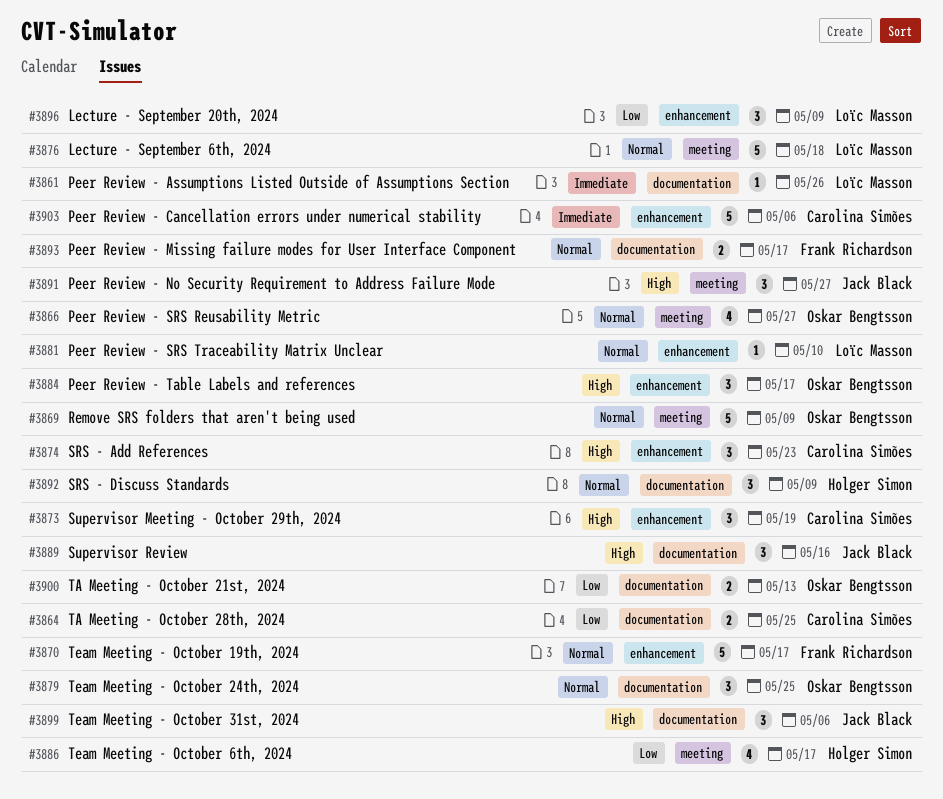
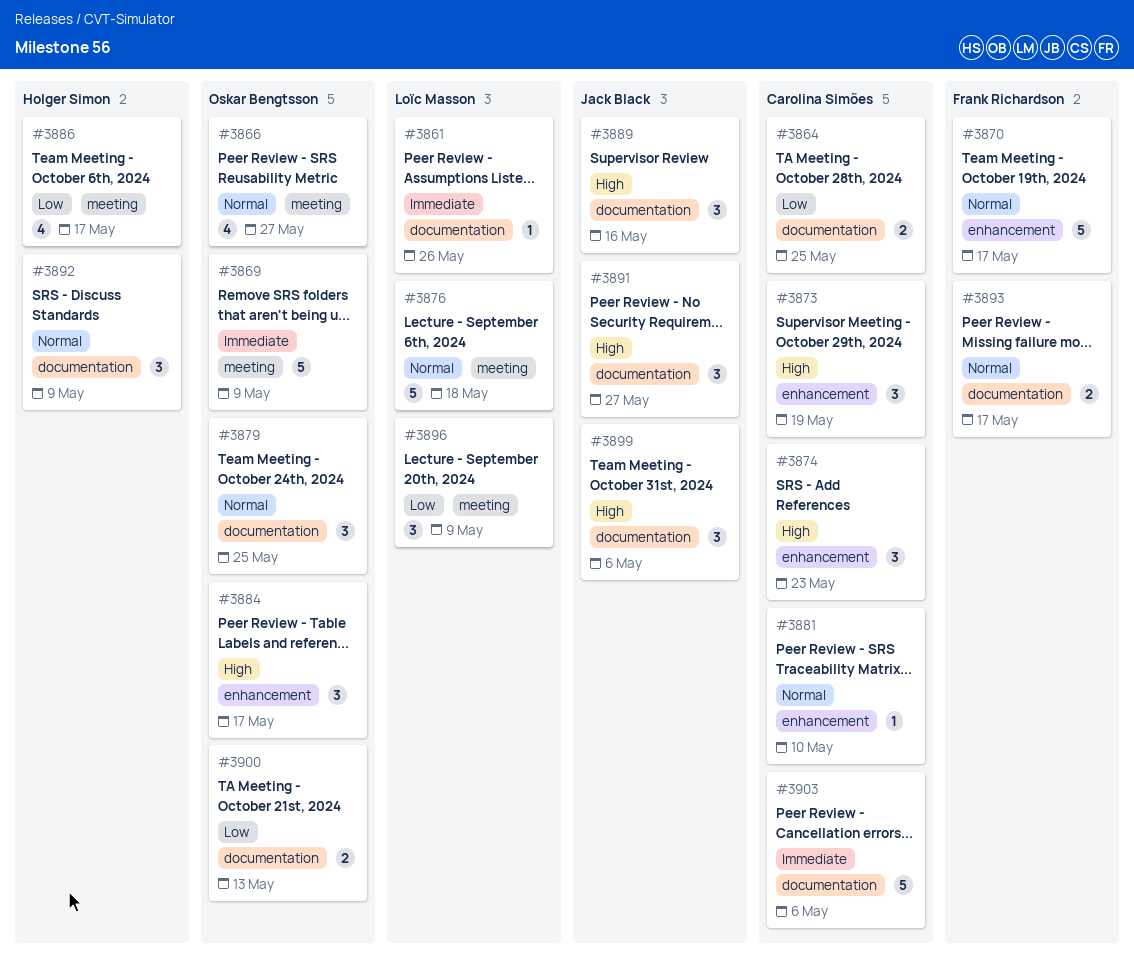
#3869, priority: Normal -> Immediate
#3881, owner: Loïc Masson -> Carolina Simões
#3891, label: meeting -> documentation
#3896, label: enhancement -> meeting
#3903, label: enhancement -> documentation

